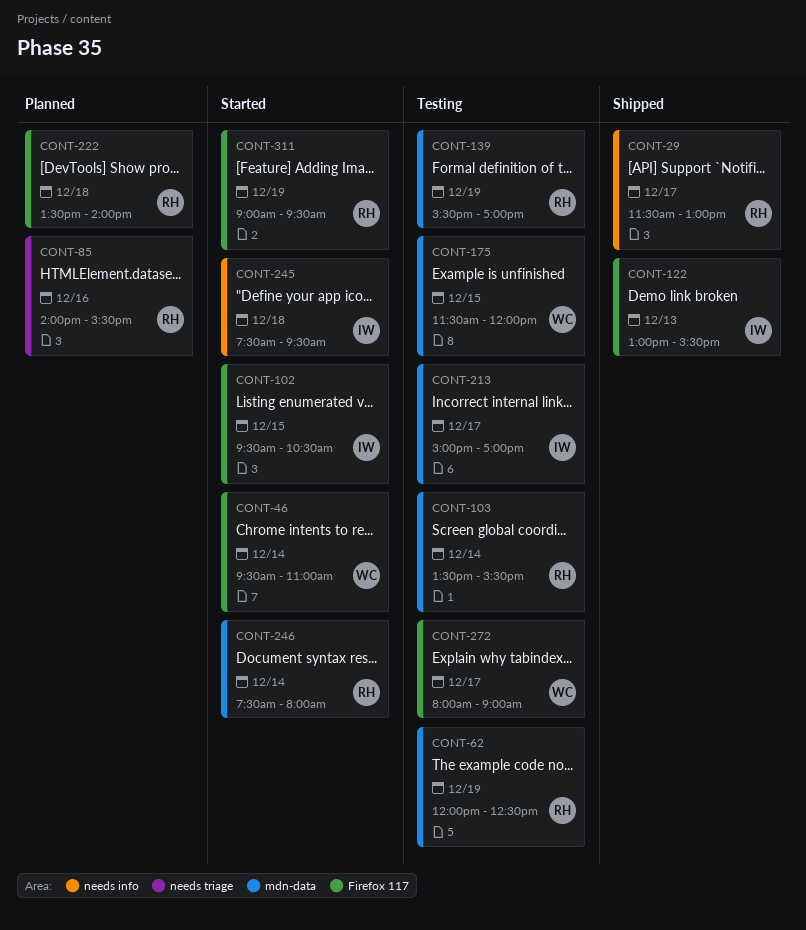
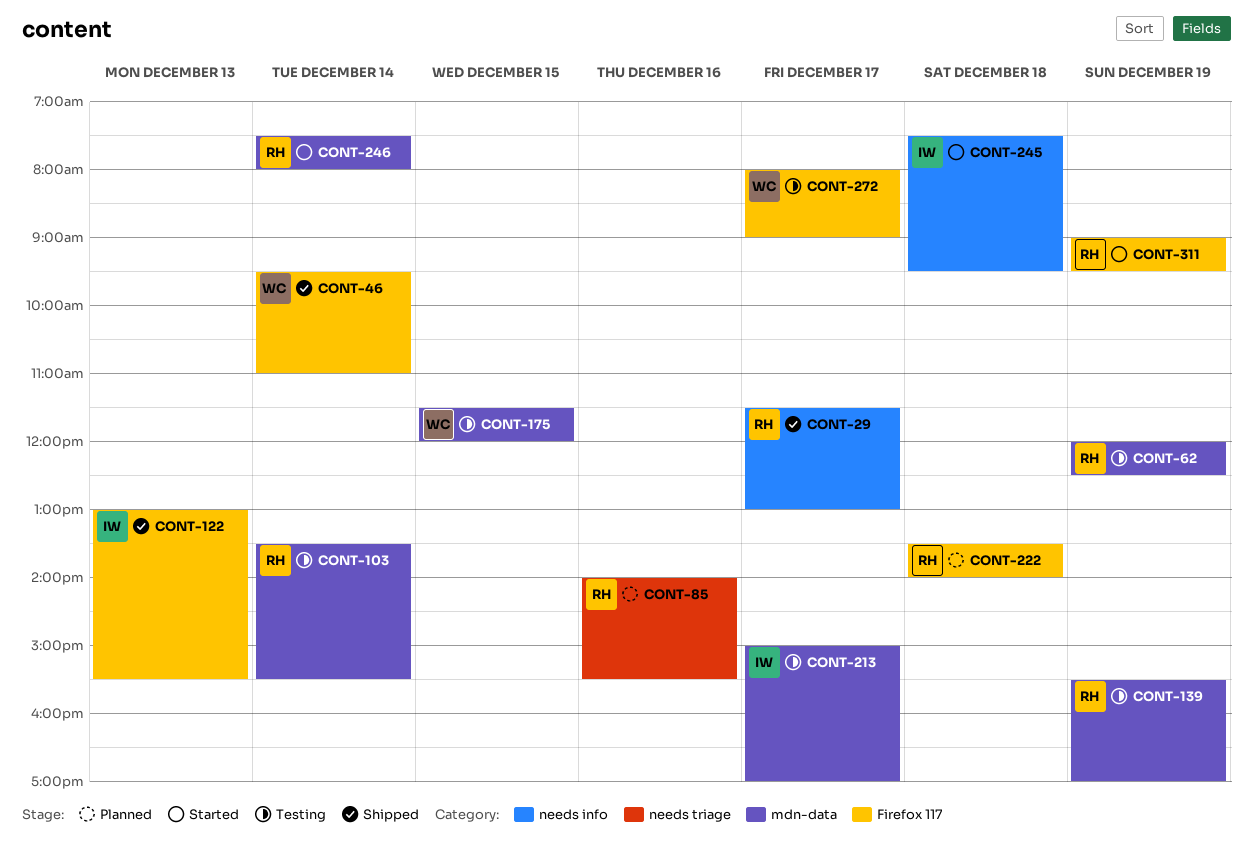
CONT-46, status: Started -> Shipped
CONT-102: present -> none

